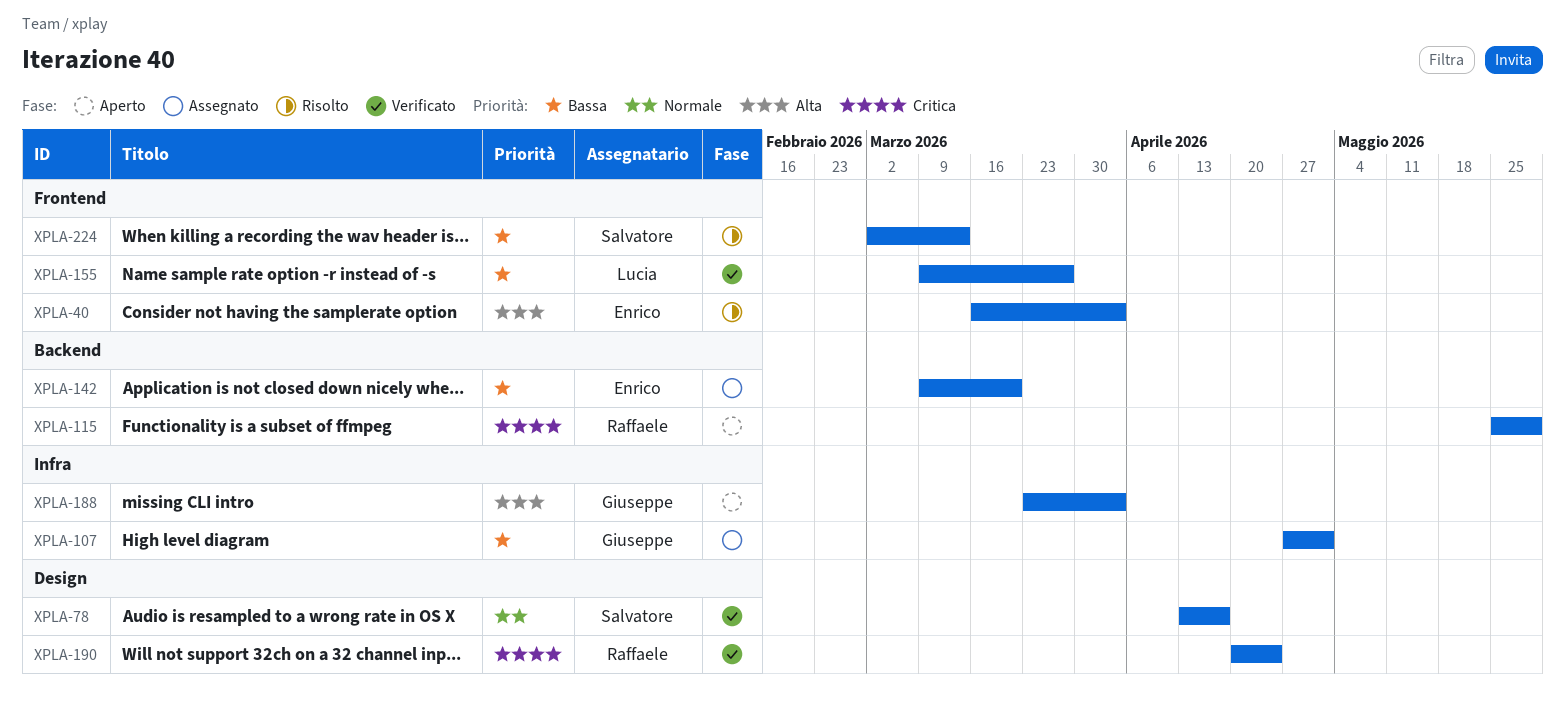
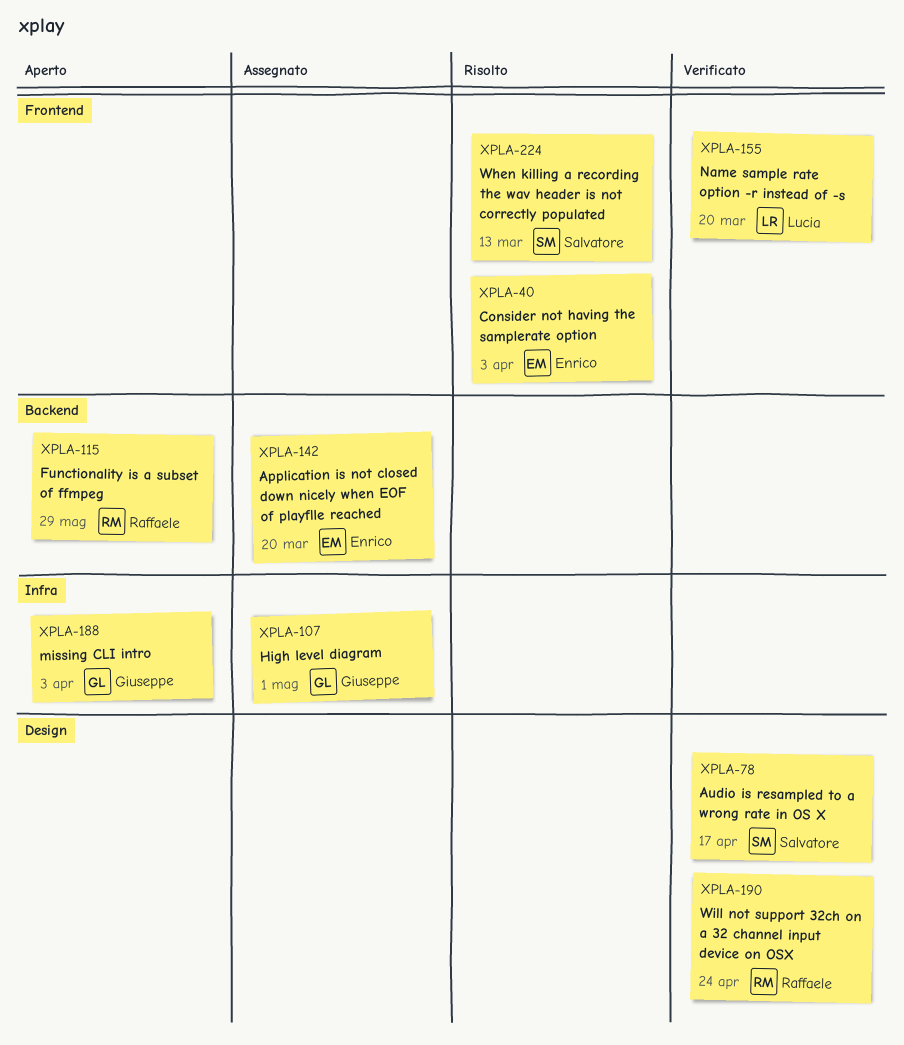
XPLA-155, due: Mar 27 -> Mar 20

